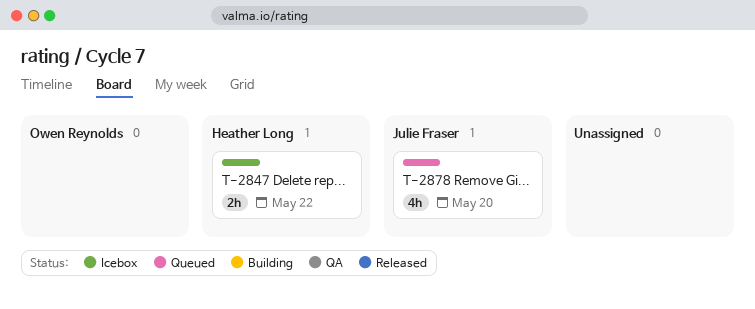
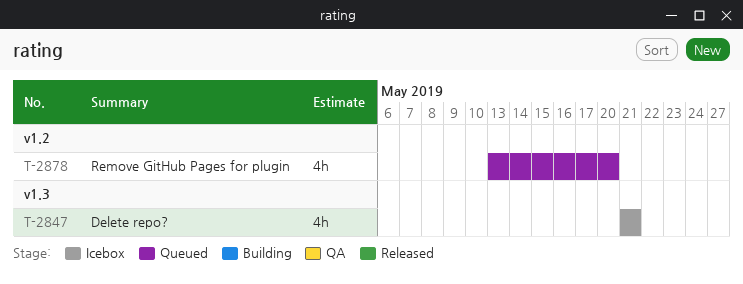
T-2847, estimate: 2h -> 4h
T-2847, due: May 22 -> May 21

